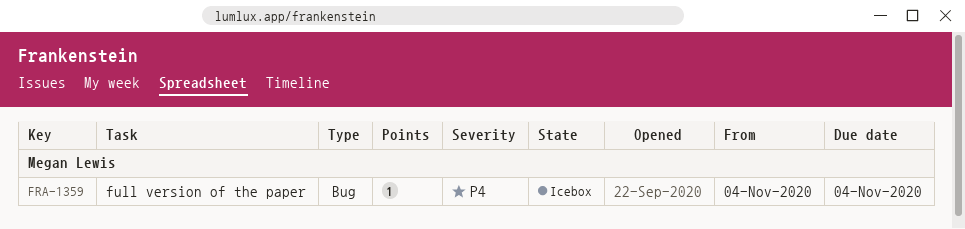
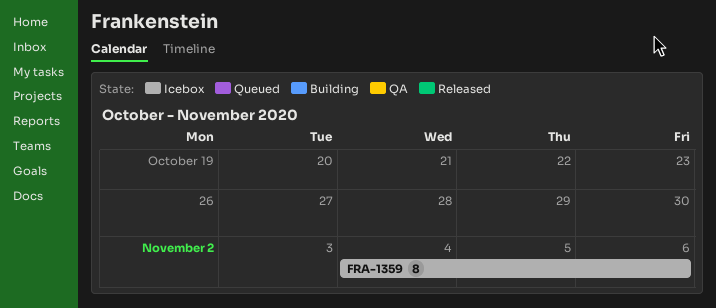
FRA-1359, estimate: 1 -> 8
FRA-1359, due: Nov 4 -> Nov 6

